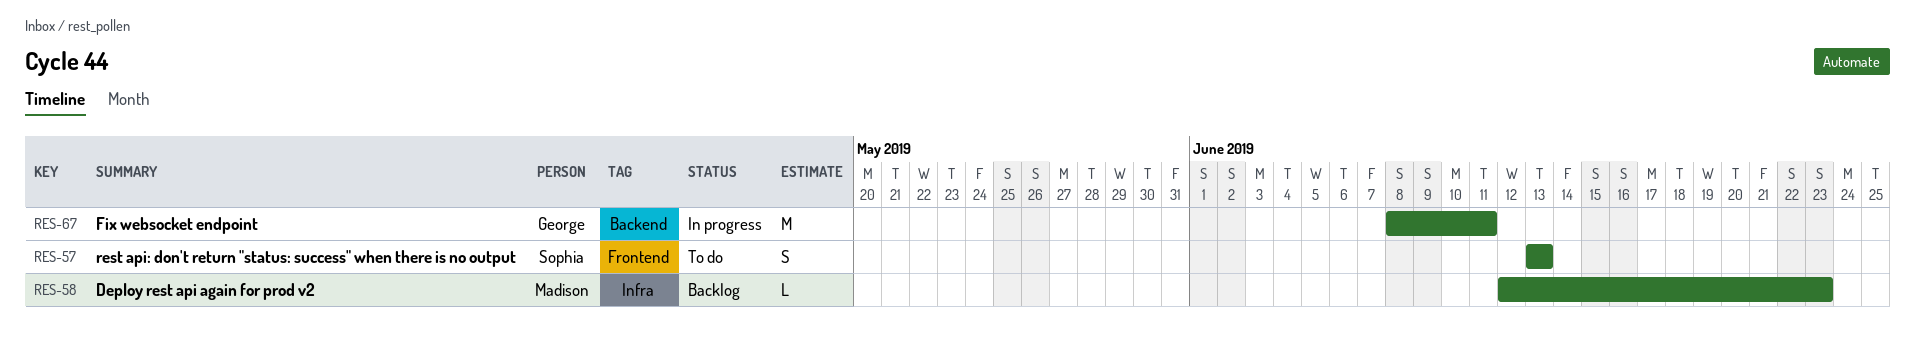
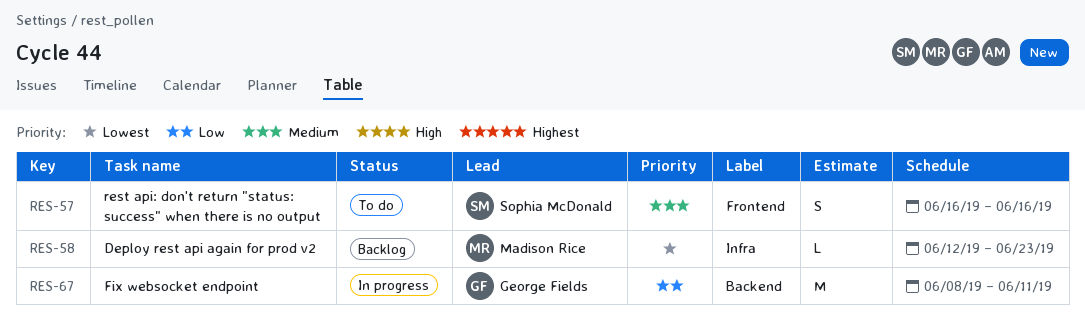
RES-57, start: Jun 13 -> Jun 16
RES-57, due: Jun 13 -> Jun 16

